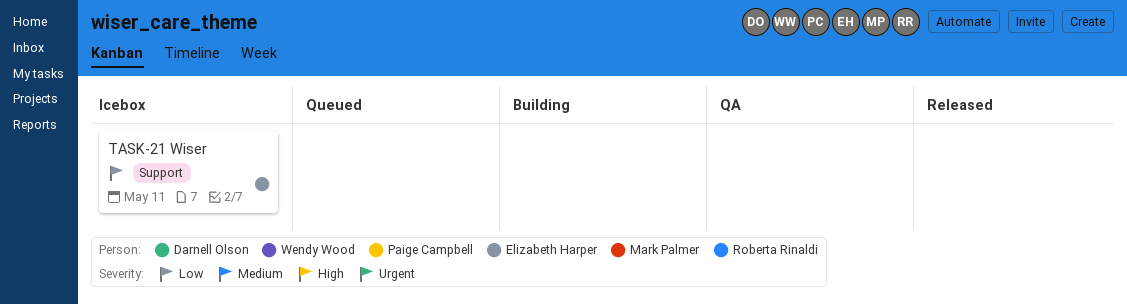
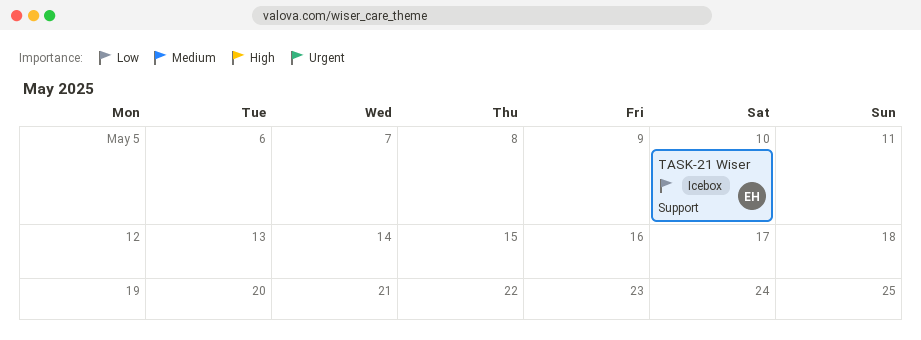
TASK-21, due: May 11 -> May 10

